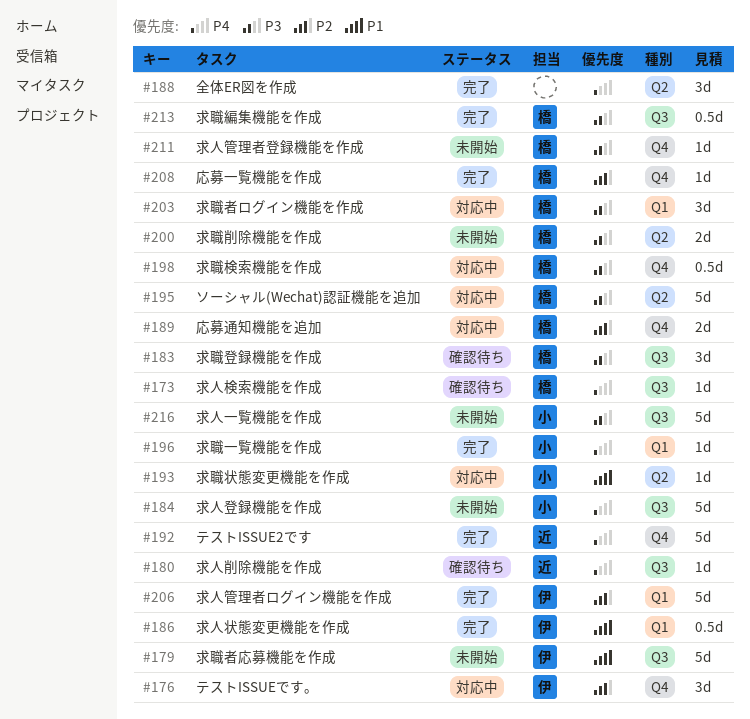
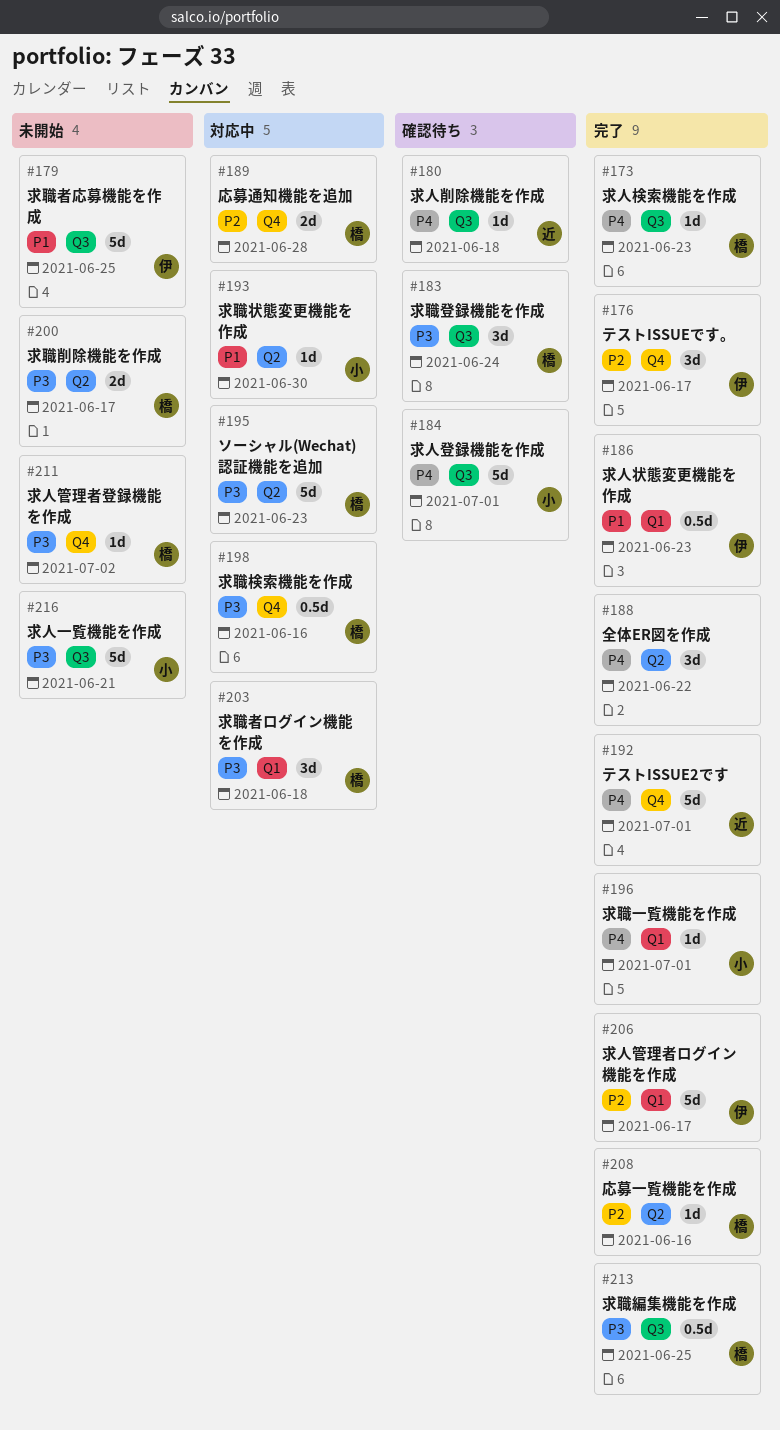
#173, status: 確認待ち -> 完了
#176, status: 対応中 -> 完了
#184, status: 未開始 -> 確認待ち
#208, label: Q4 -> Q2

